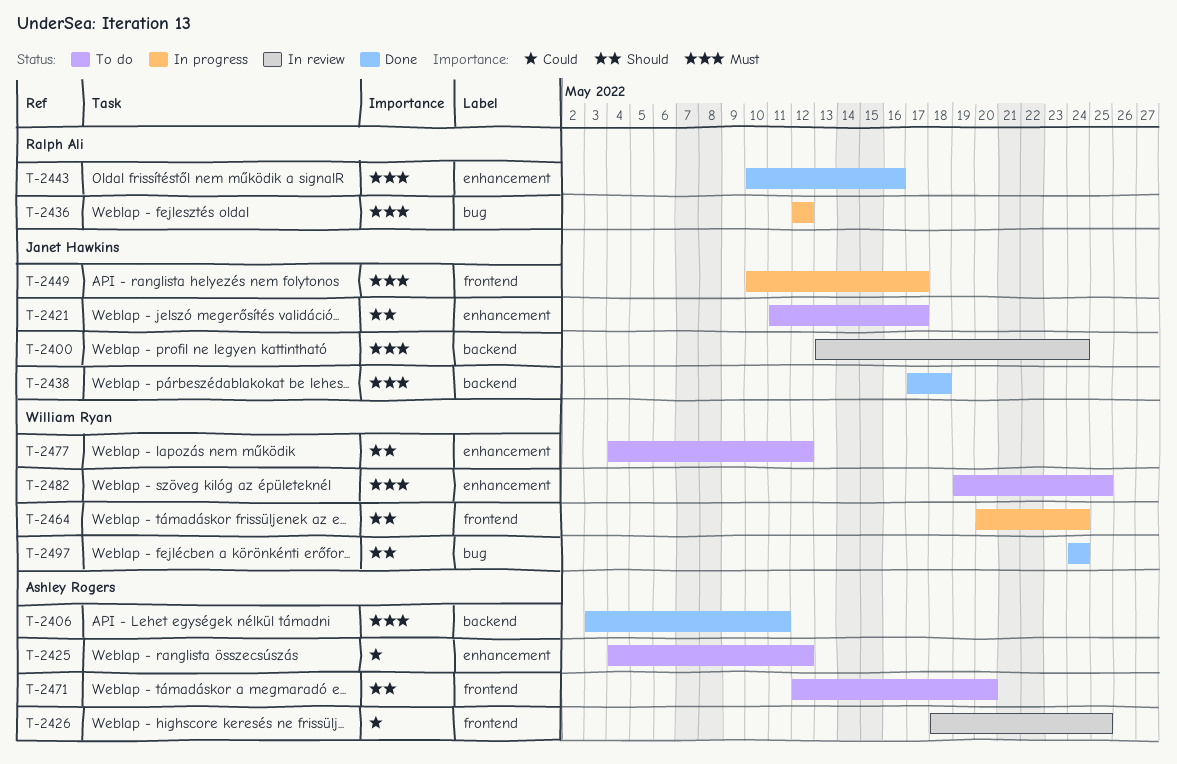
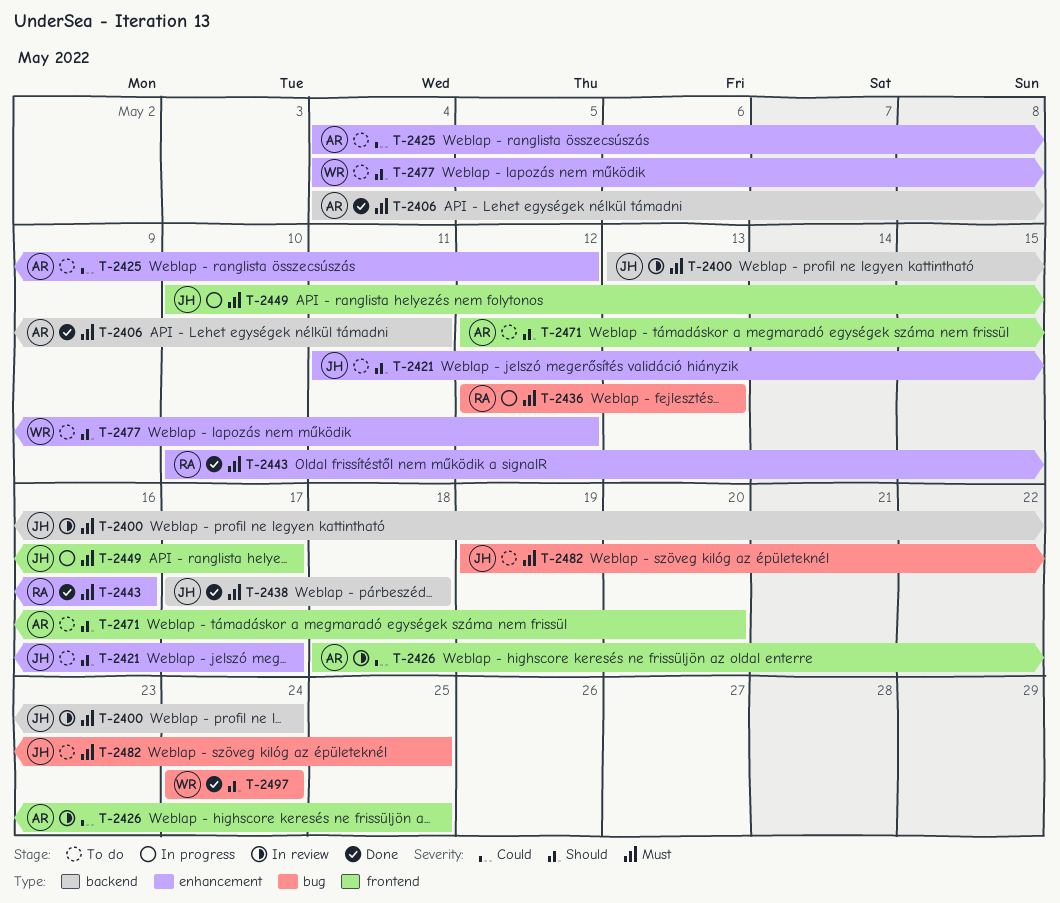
T-2406, start: May 3 -> May 4
T-2436, due: May 12 -> May 13
T-2464: present -> none
T-2482, owner: William Ryan -> Janet Hawkins
T-2482, label: enhancement -> bug

